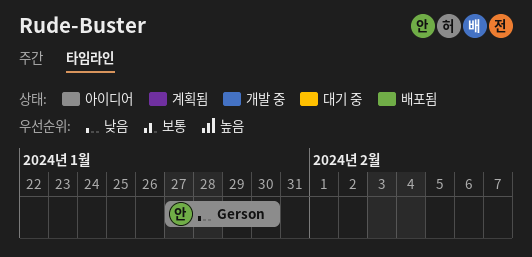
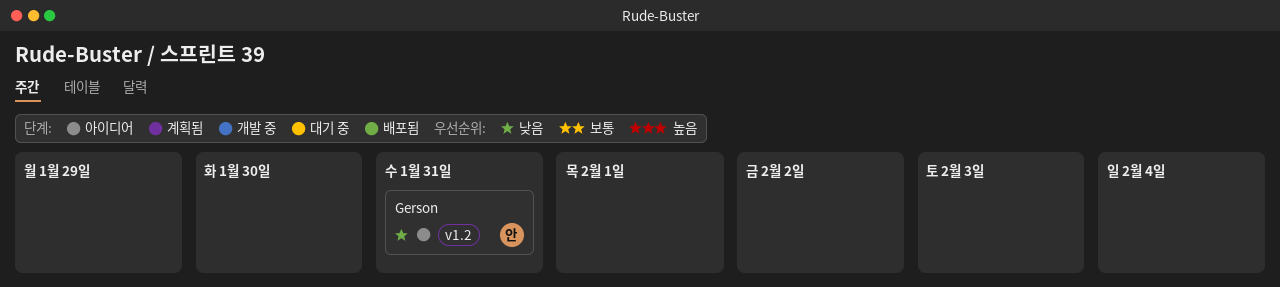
Gerson, due: Jan 30 -> Jan 31

